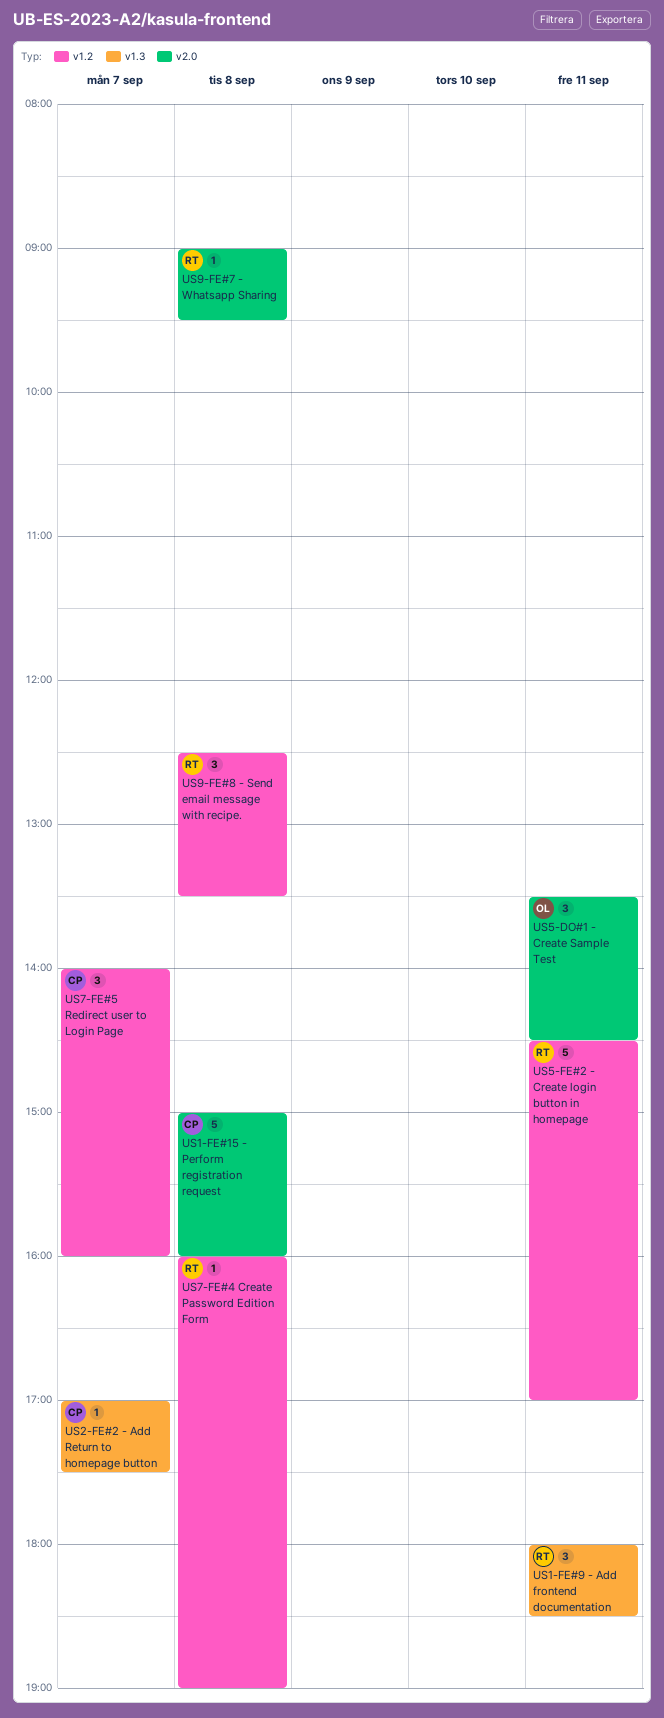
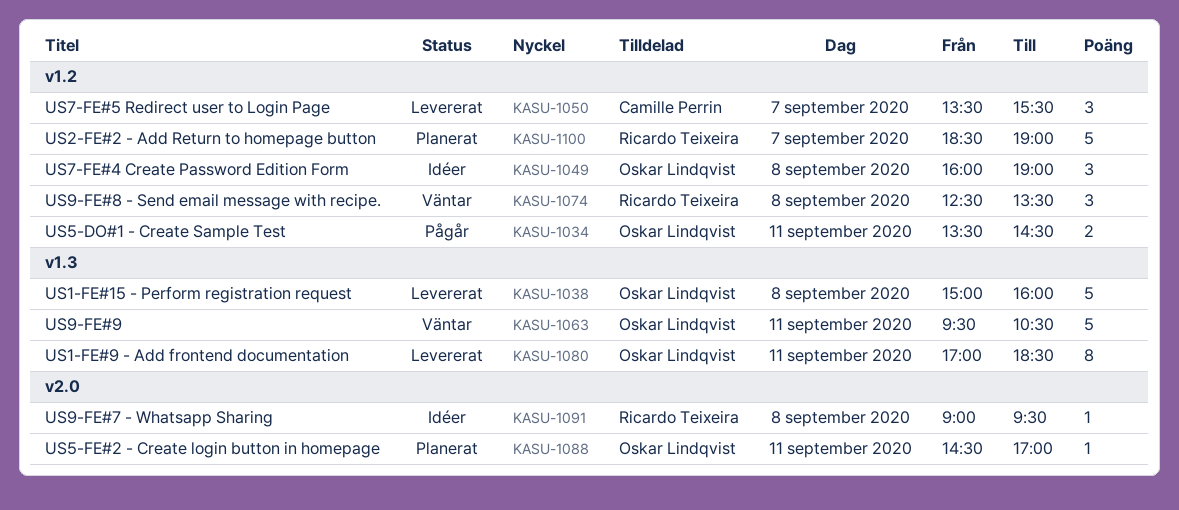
US1-FE#15 - Perform registration request, owner: Camille Perrin -> Oskar Lindqvist
US1-FE#15 - Perform registration request, label: v2.0 -> v1.3
US1-FE#9 - Add frontend documentation, owner: Ricardo Teixeira -> Oskar Lindqvist
US1-FE#9 - Add frontend documentation, estimate: 3 -> 8
US1-FE#9 - Add frontend documentation, begins: 18:00 -> 17:00
US2-FE#2 - Add Return to homepage button, owner: Camille Perrin -> Ricardo Teixeira
US2-FE#2 - Add Return to homepage button, label: v1.3 -> v1.2
US2-FE#2 - Add Return to homepage button, estimate: 1 -> 5
US2-FE#2 - Add Return to homepage button, begins: 17:00 -> 18:30
US2-FE#2 - Add Return to homepage button, ends: 17:30 -> 19:00
US5-DO#1 - Create Sample Test, label: v2.0 -> v1.2
US5-DO#1 - Create Sample Test, estimate: 3 -> 2
US5-FE#2 - Create login button in homepage, owner: Ricardo Teixeira -> Oskar Lindqvist
US5-FE#2 - Create login button in homepage, label: v1.2 -> v2.0
US5-FE#2 - Create login button in homepage, estimate: 5 -> 1
US7-FE#4 Create Password Edition Form, owner: Ricardo Teixeira -> Oskar Lindqvist
US7-FE#4 Create Password Edition Form, estimate: 1 -> 3
US7-FE#5 Redirect user to Login Page, begins: 14:00 -> 13:30
US7-FE#5 Redirect user to Login Page, ends: 16:00 -> 15:30
US9-FE#9: none -> present

